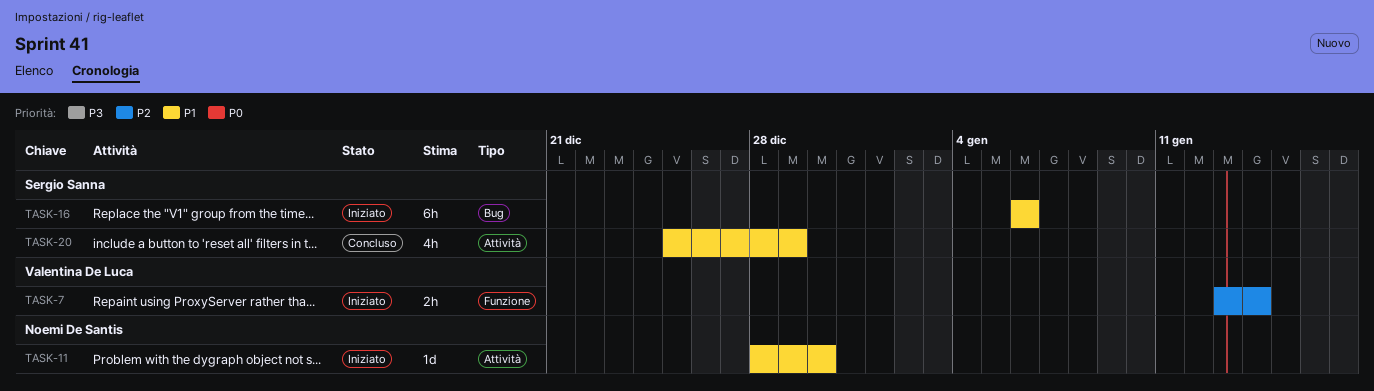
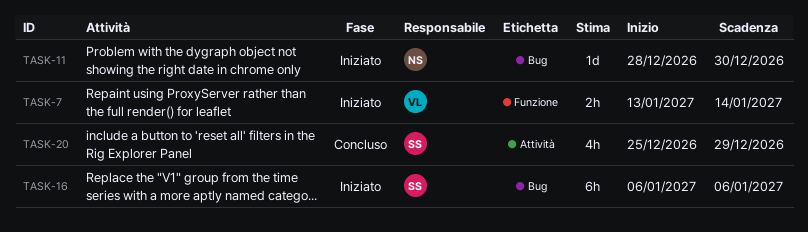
TASK-11, label: Attività -> Bug

